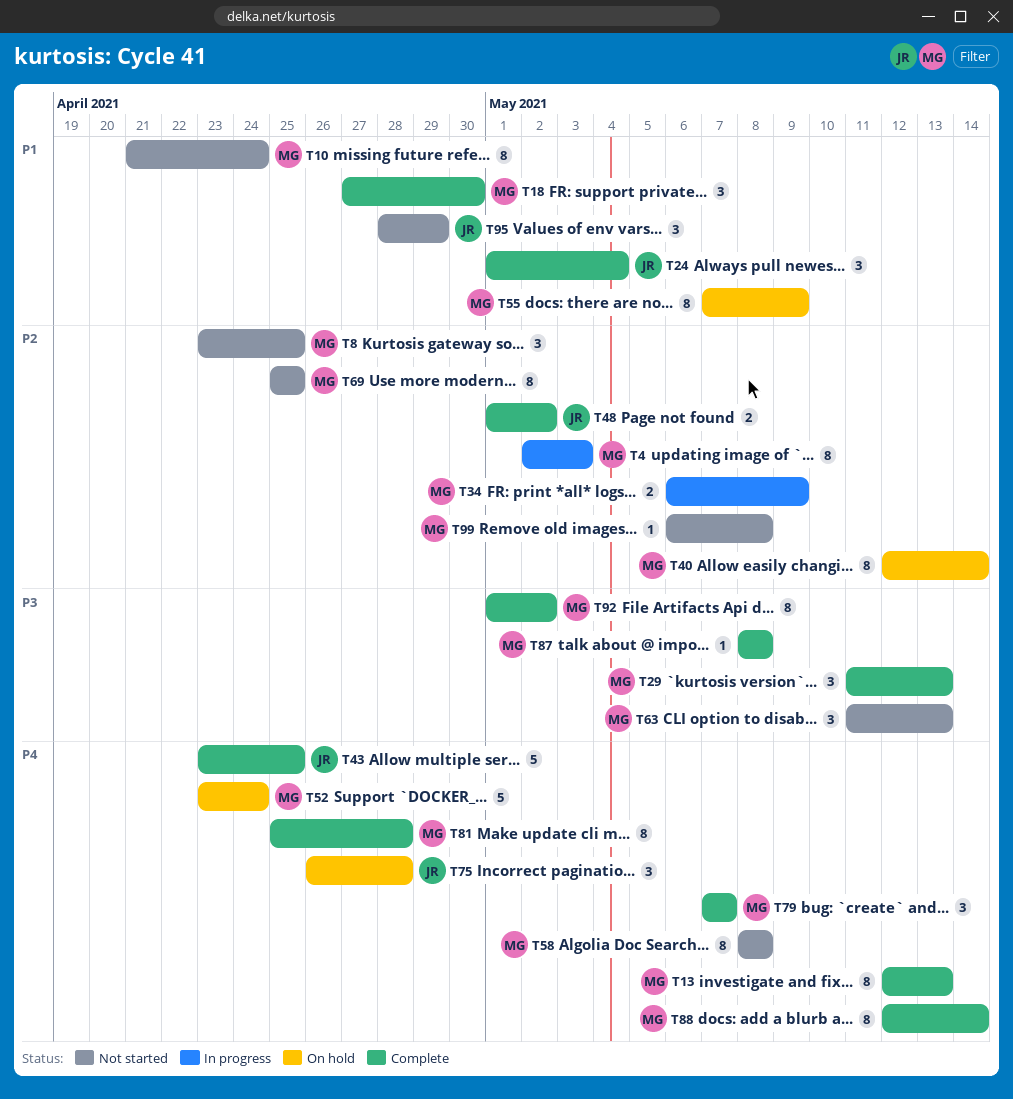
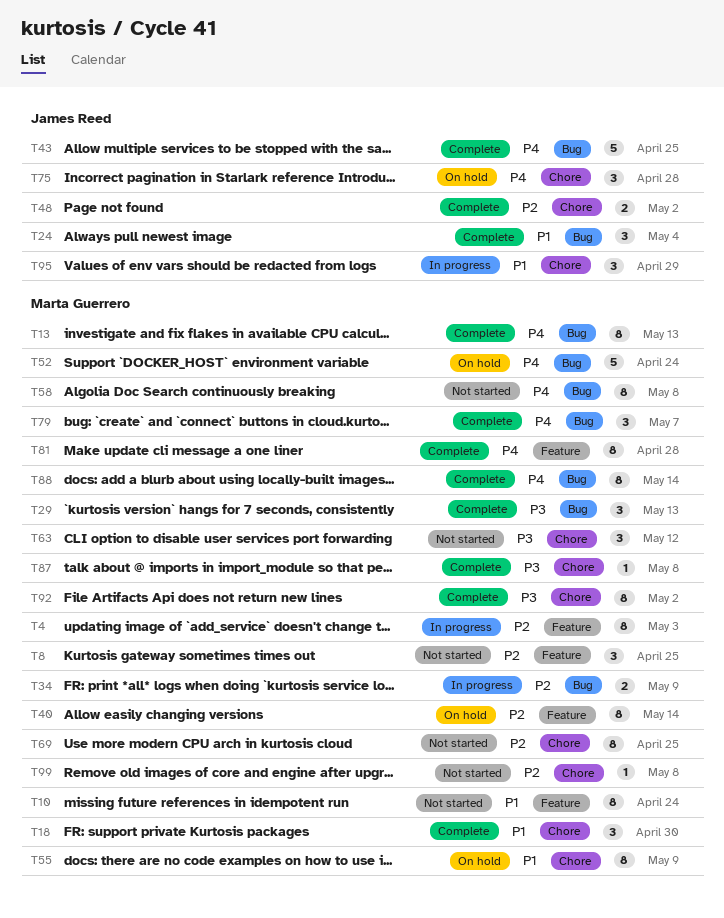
T63, due: May 13 -> May 12
T95, status: Not started -> In progress

